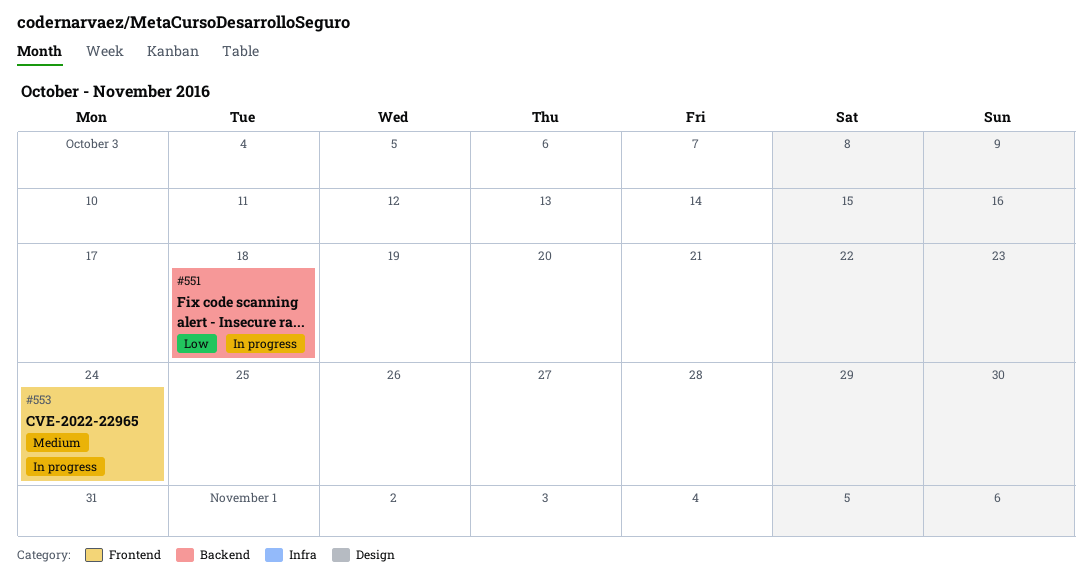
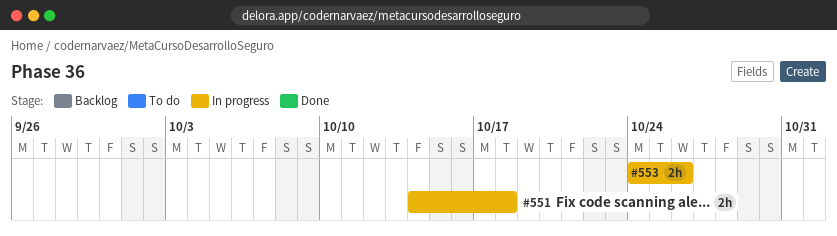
#553, due: Oct 24 -> Oct 26

